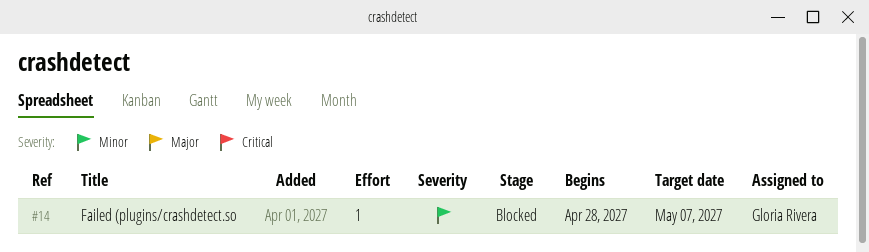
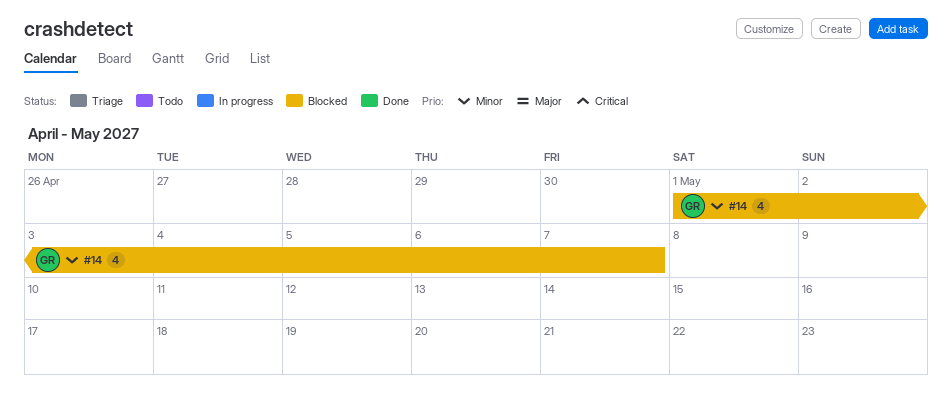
#14, estimate: 1 -> 4
#14, start: Apr 28 -> May 1

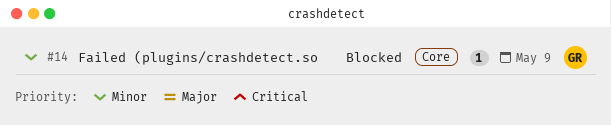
#14, estimate: 4 -> 1
#14, due: May 7 -> May 9

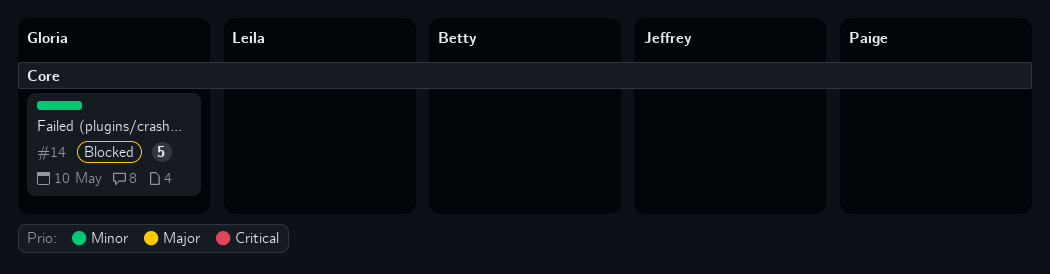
#14, estimate: 1 -> 5
#14, due: May 9 -> May 10

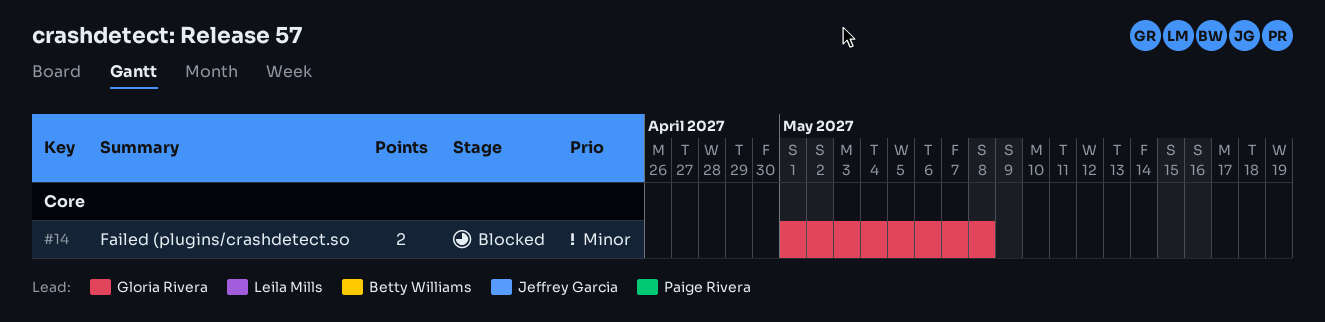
#14, estimate: 5 -> 2
#14, due: May 10 -> May 8

